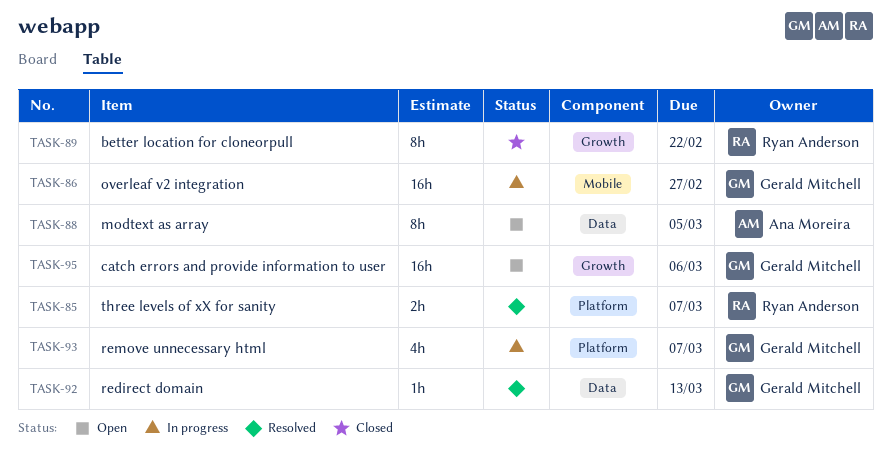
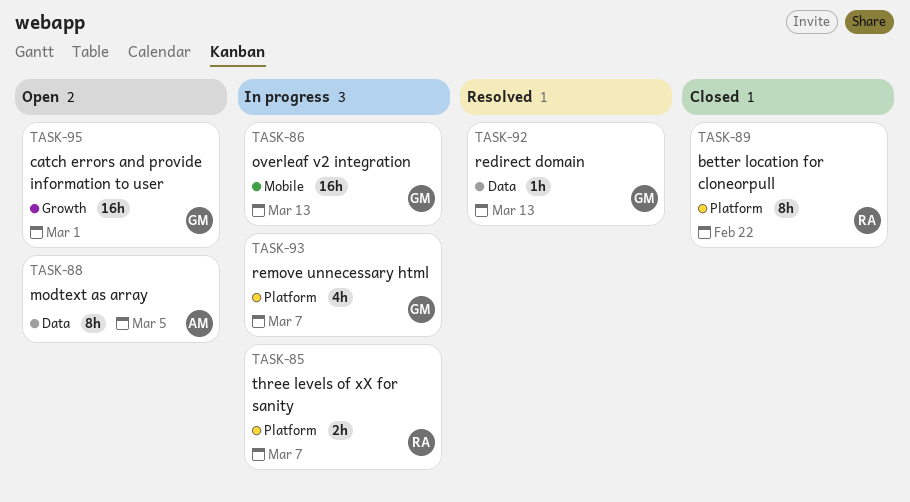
TASK-85, status: Resolved -> In progress
TASK-86, due: Feb 27 -> Mar 13
TASK-89, label: Growth -> Platform
TASK-95, due: Mar 6 -> Mar 1

